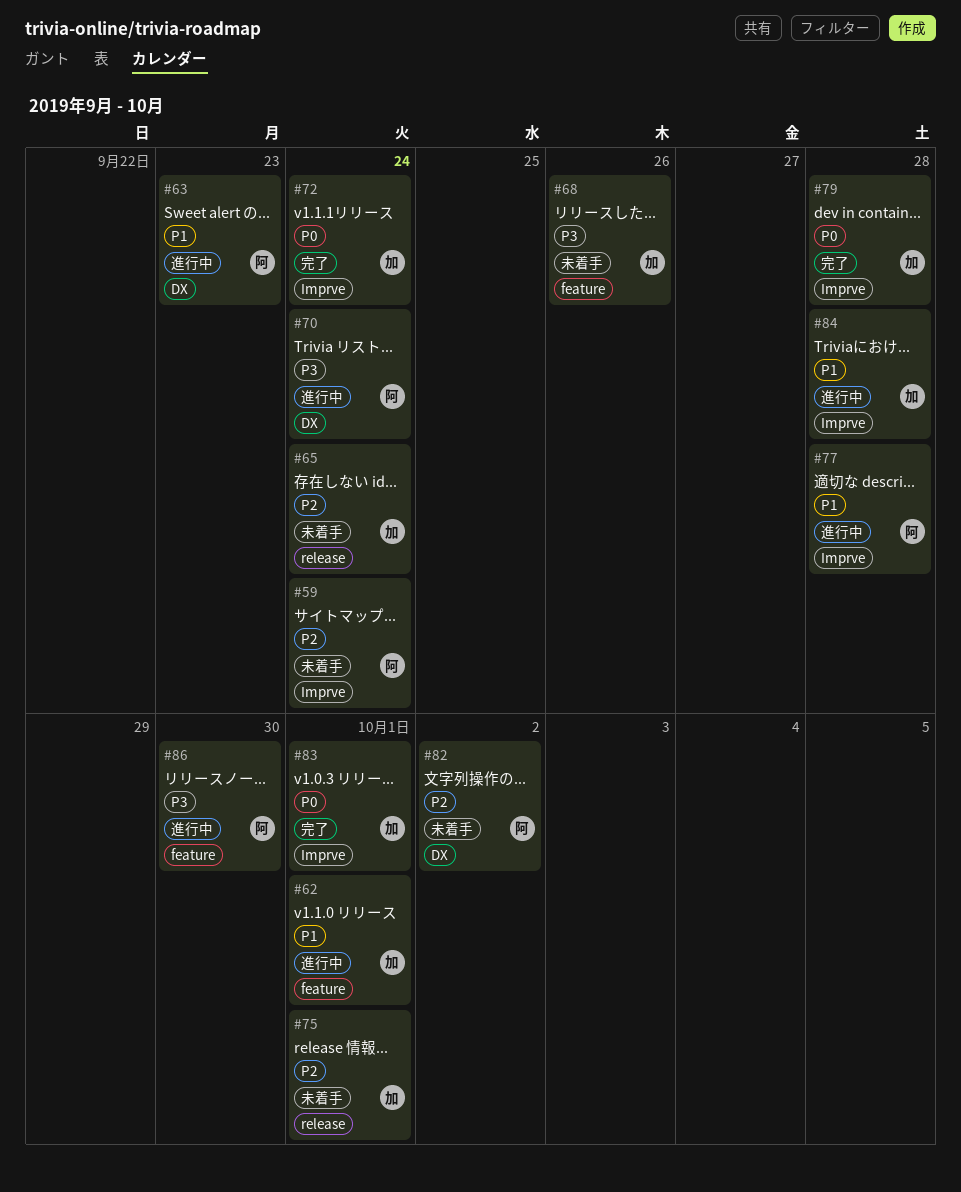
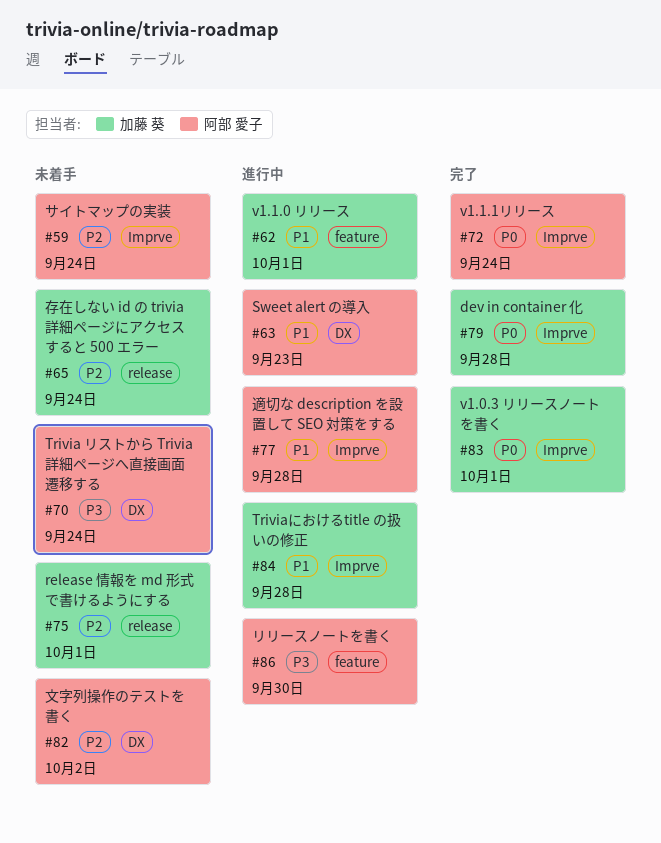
#68: present -> none
#70, status: 進行中 -> 未着手
#72, owner: 加藤 葵 -> 阿部 愛子

